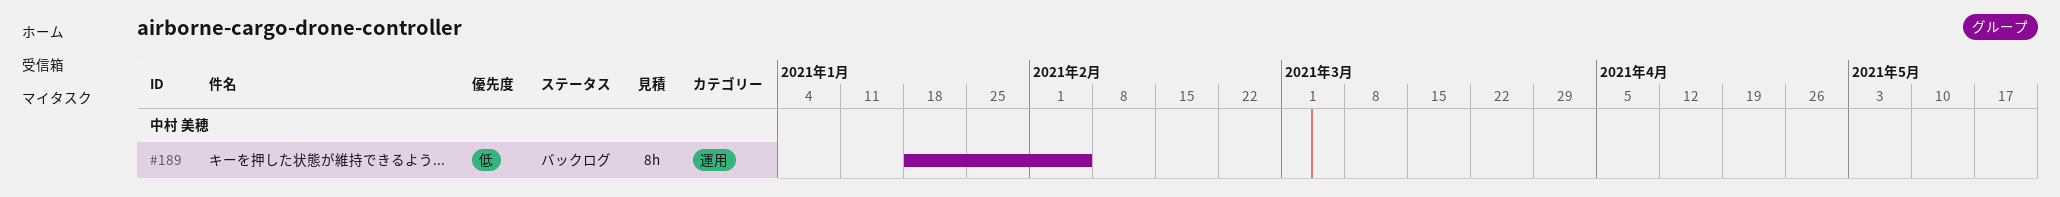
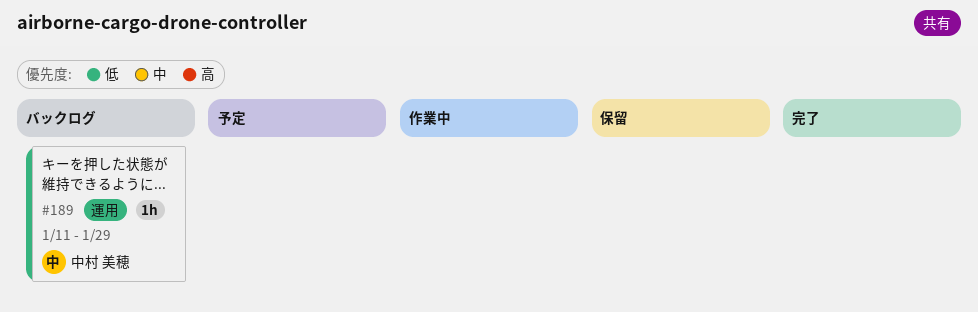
#189, estimate: 8h -> 1h
#189, start: Jan 18 -> Jan 11
#189, due: Feb 5 -> Jan 29

